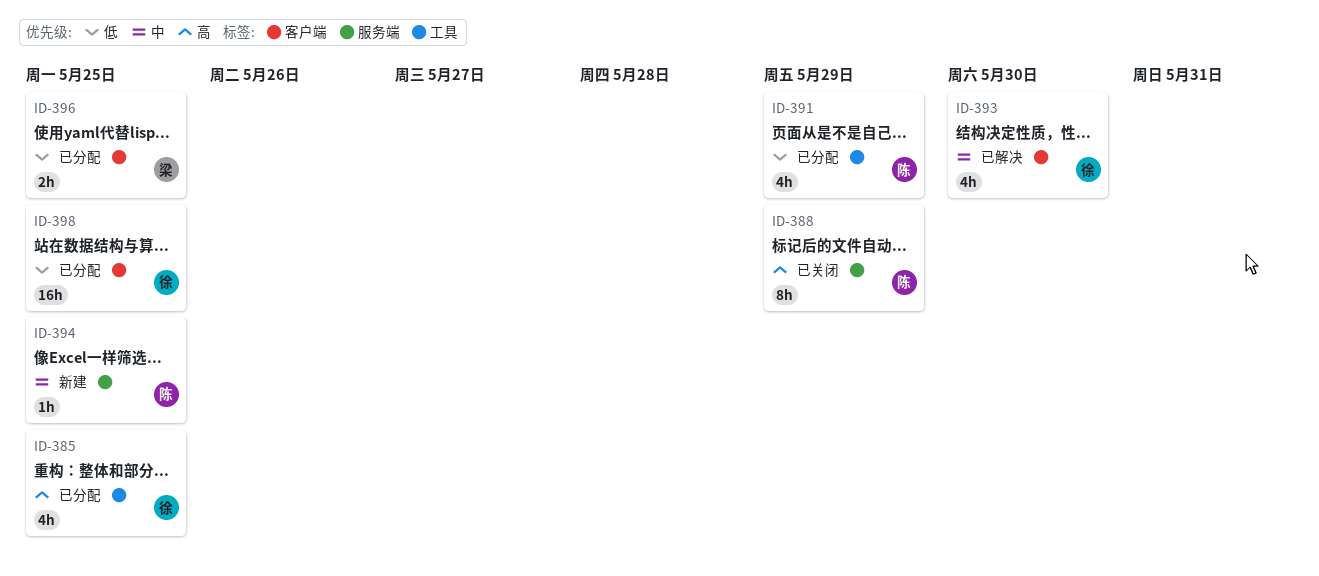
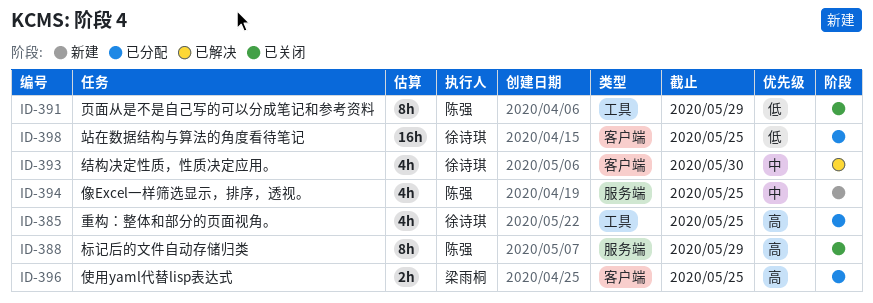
ID-391, status: 已分配 -> 已关闭
ID-391, estimate: 4h -> 8h
ID-394, estimate: 1h -> 4h
ID-396, priority: 低 -> 高

